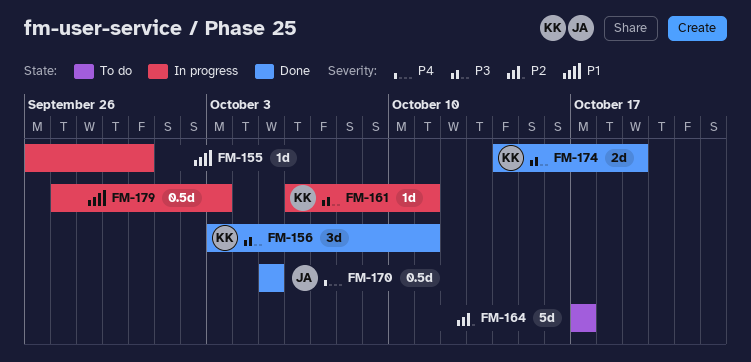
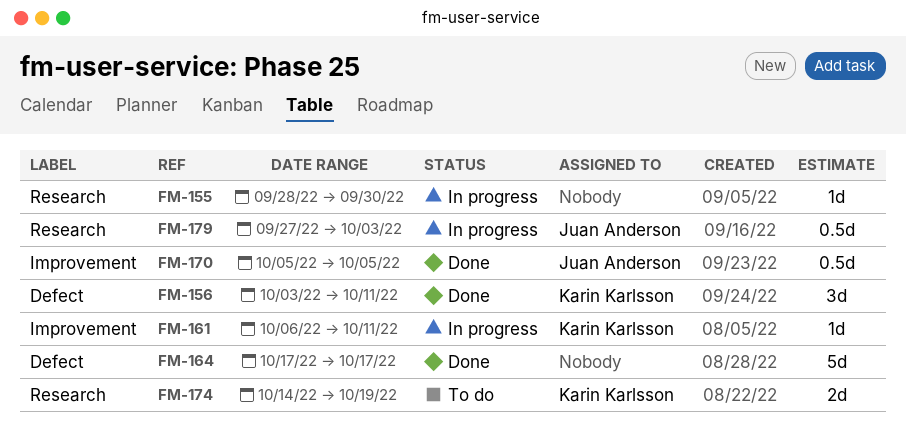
FM-155, start: Sep 26 -> Sep 28
FM-164, status: To do -> Done
FM-174, status: Done -> To do
FM-179, owner: none -> Juan Anderson

